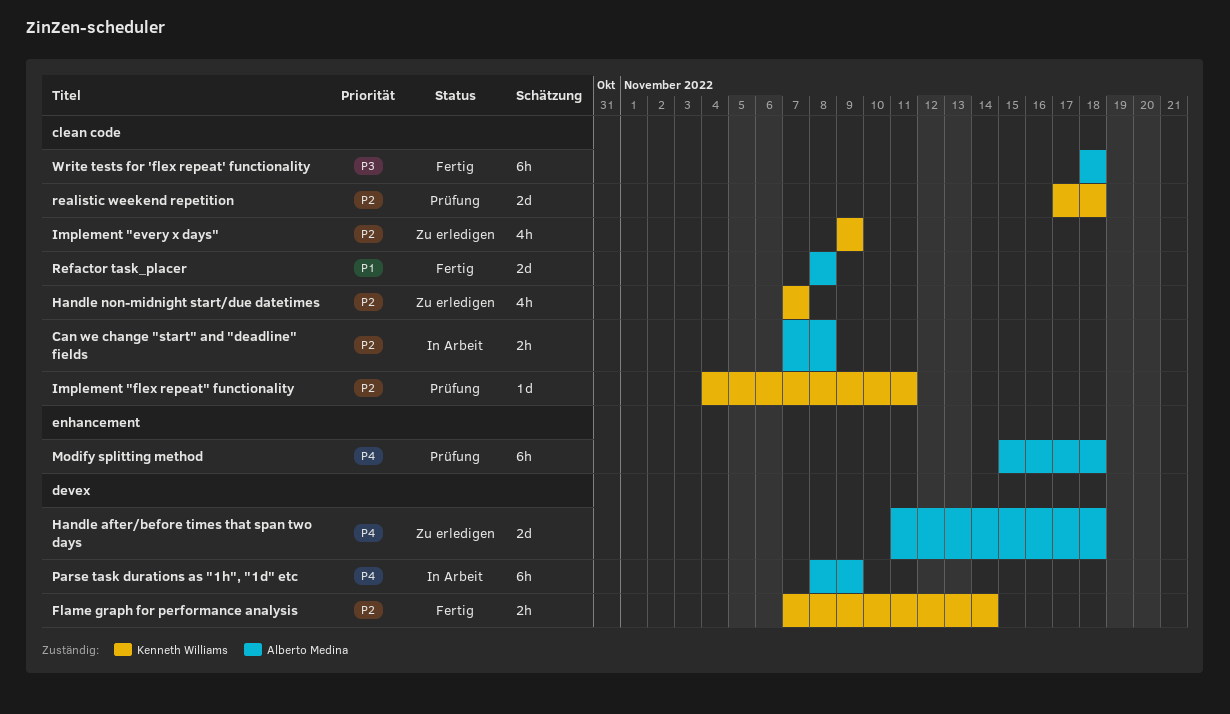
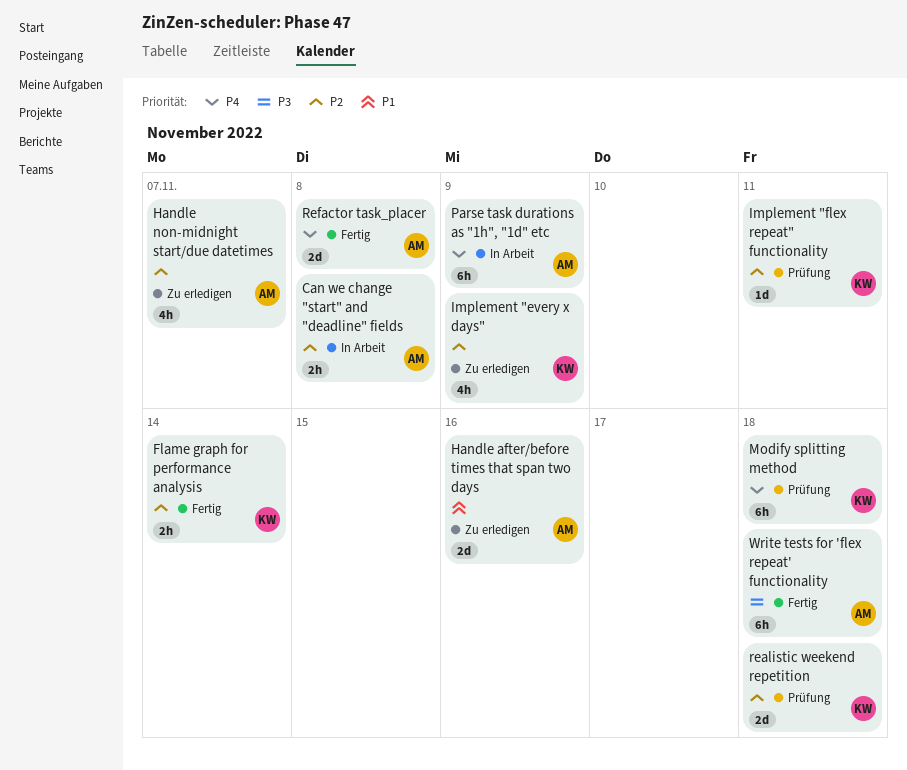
Handle after/before times that span two days, priority: P4 -> P1
Handle after/before times that span two days, due: Nov 18 -> Nov 16
Handle non-midnight start/due datetimes, owner: Kenneth Williams -> Alberto Medina
Modify splitting method, owner: Alberto Medina -> Kenneth Williams
Refactor task_placer, priority: P1 -> P4

